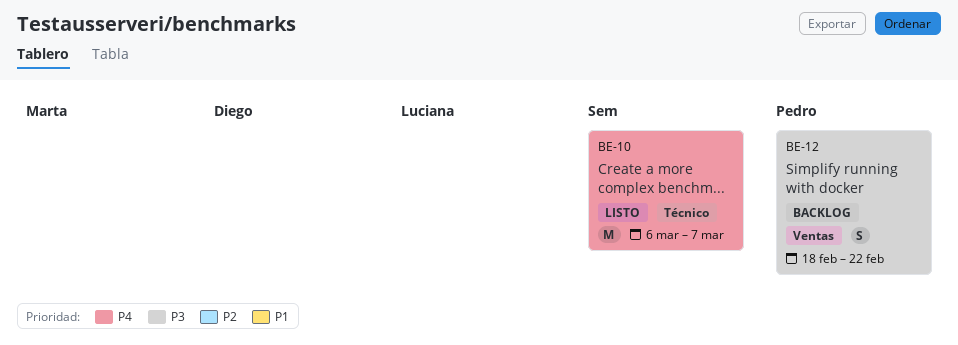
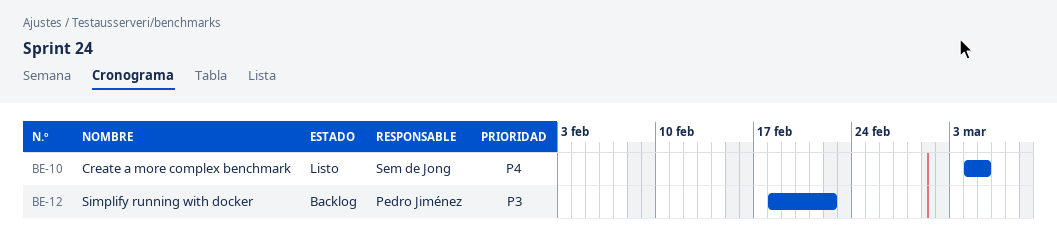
BE-10, start: Mar 6 -> Mar 4
BE-10, due: Mar 7 -> Mar 5

